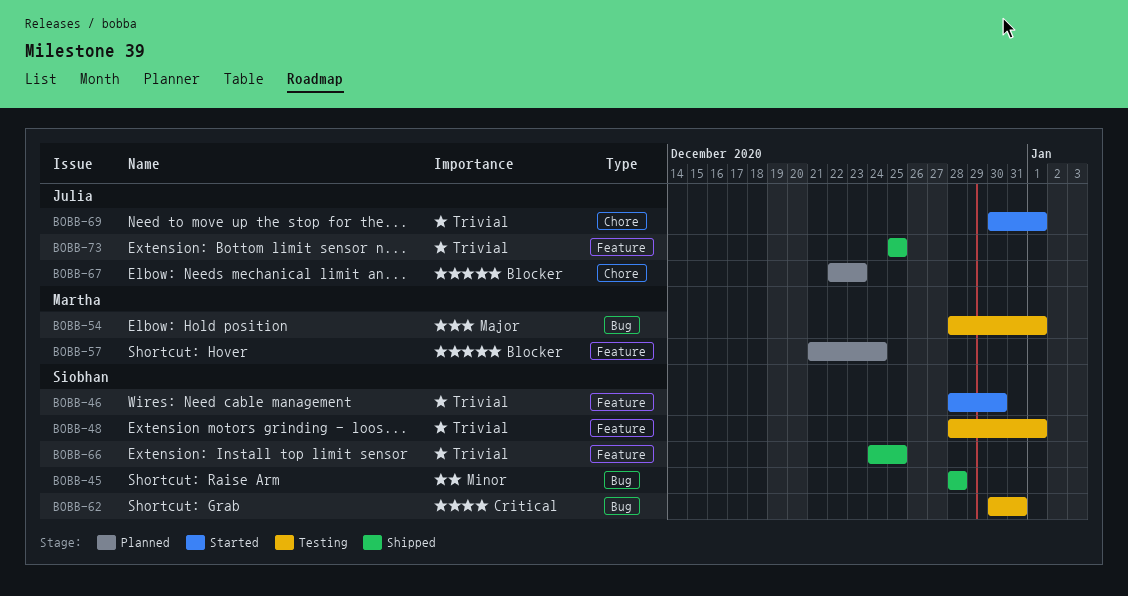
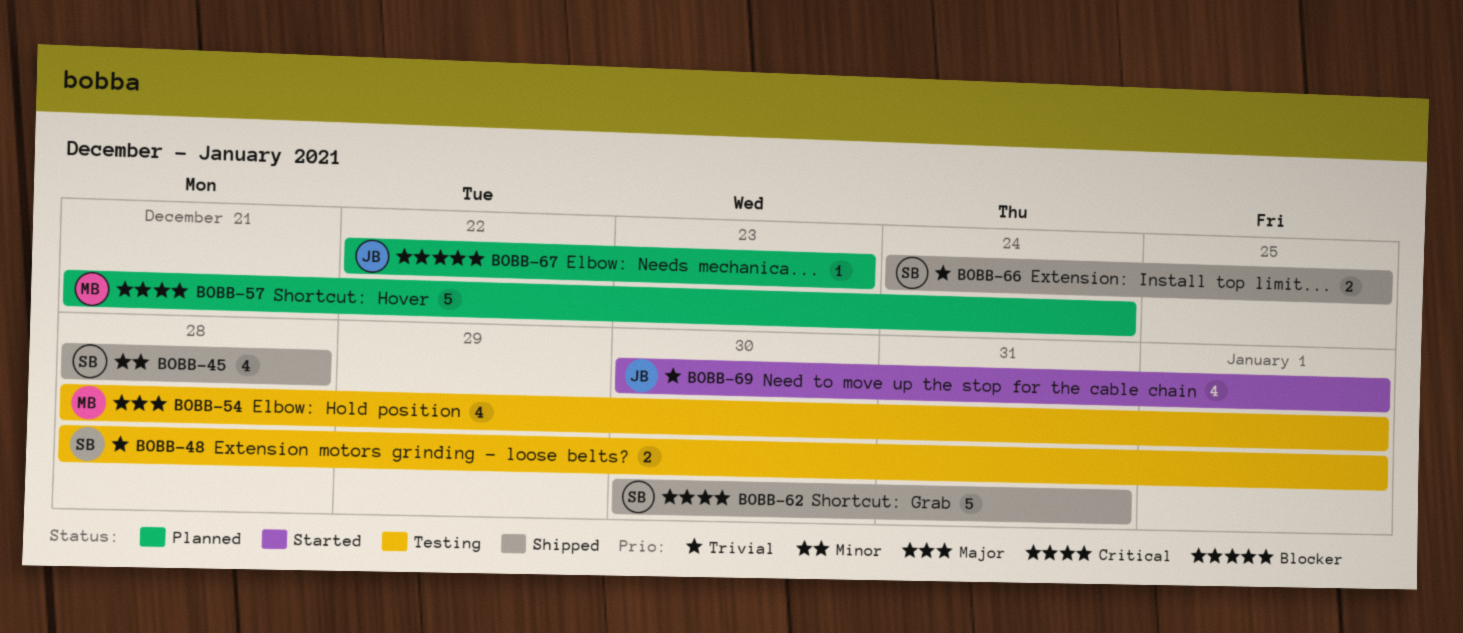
BOBB-46: present -> none
BOBB-57, priority: Blocker -> Critical
BOBB-62, status: Testing -> Shipped
BOBB-73: present -> none

